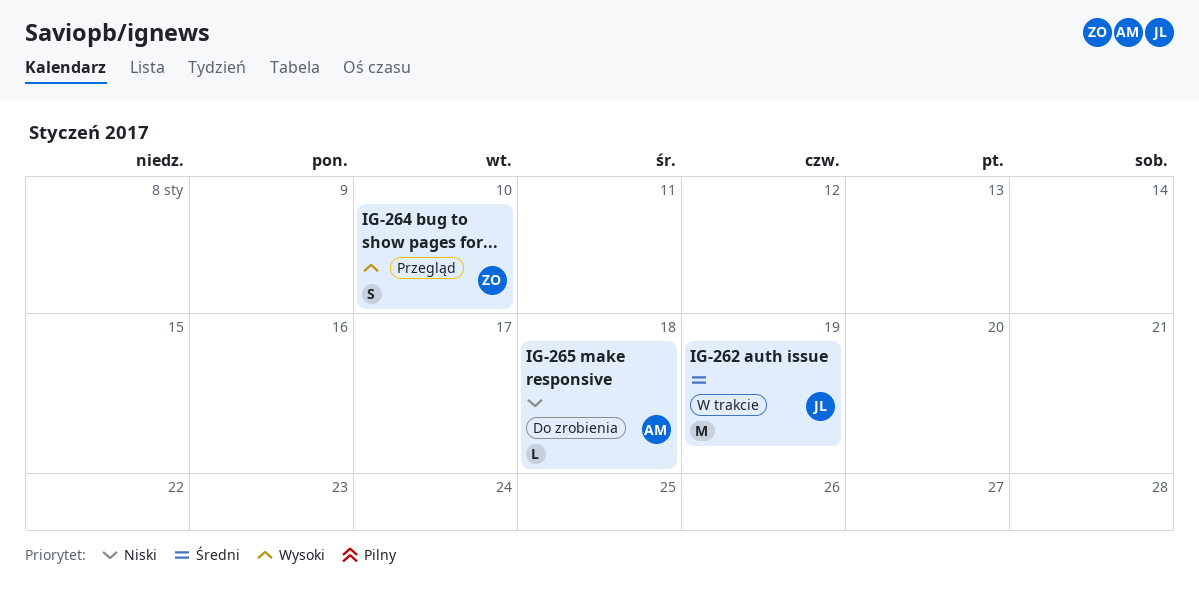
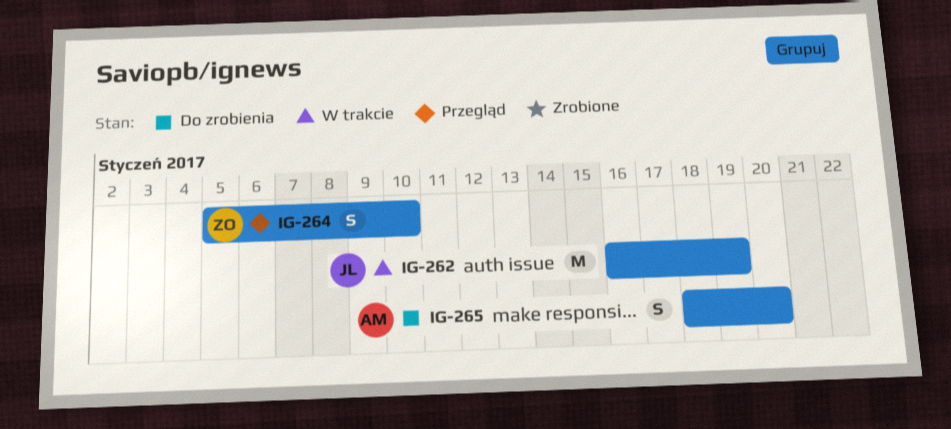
IG-265, estimate: L -> S
IG-265, due: Jan 18 -> Jan 20

